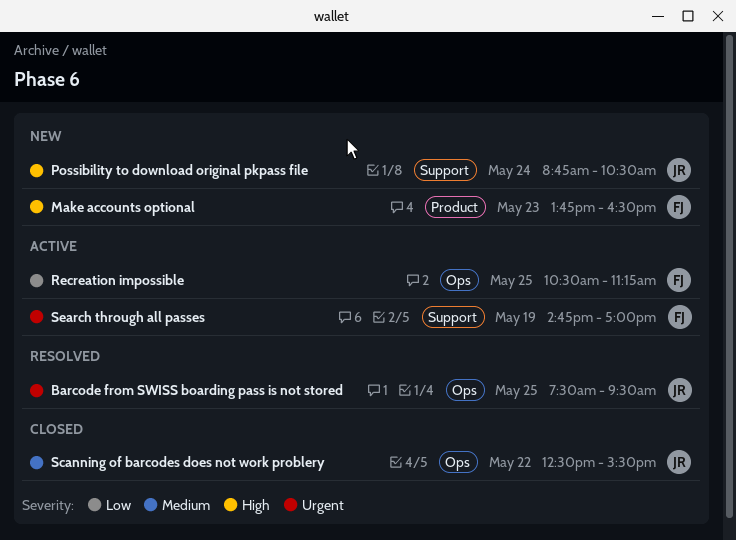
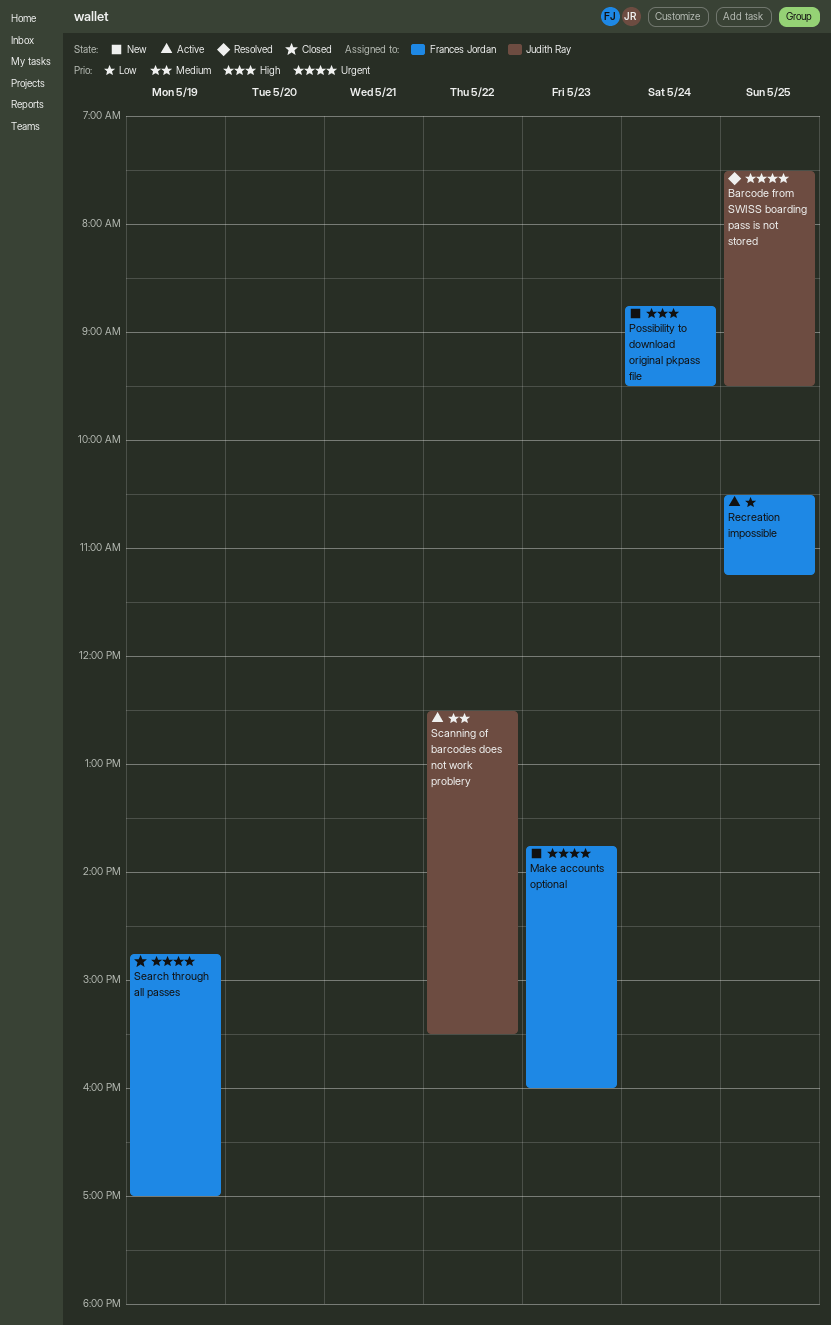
Make accounts optional, priority: High -> Urgent
Make accounts optional, ends: 16:30 -> 16:00
Possibility to download original pkpass file, owner: Judith Ray -> Frances Jordan
Possibility to download original pkpass file, ends: 10:30 -> 09:30
Scanning of barcodes does not work problery, status: Closed -> Active
Search through all passes, status: Active -> Closed

